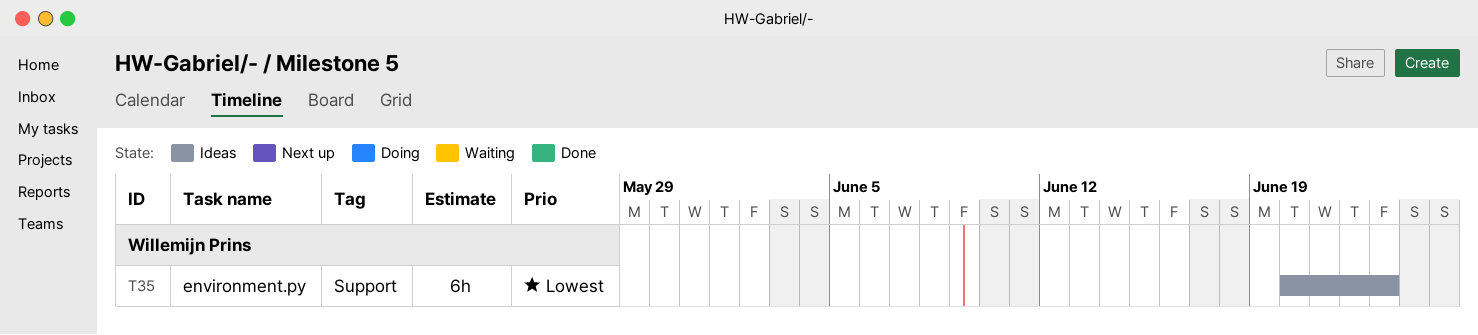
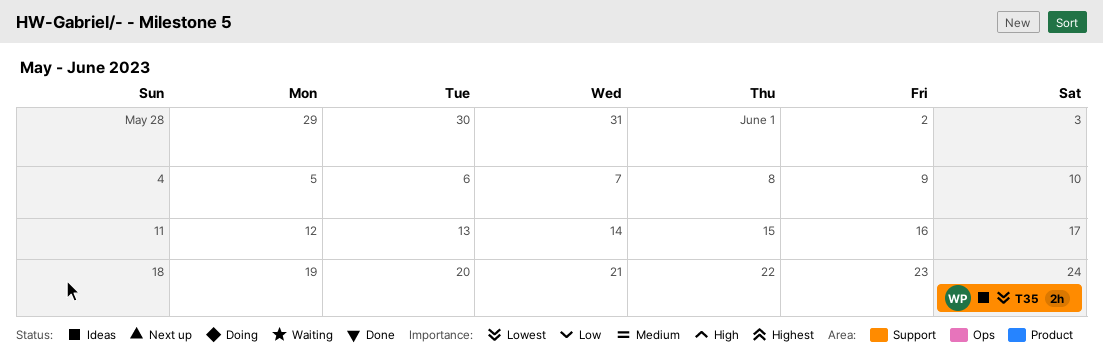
T35, estimate: 6h -> 2h
T35, start: Jun 20 -> Jun 24
T35, due: Jun 23 -> Jun 24

